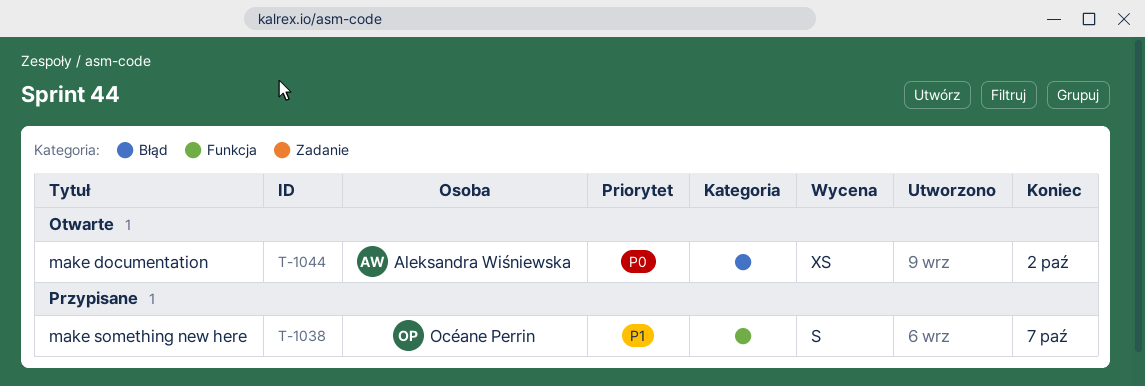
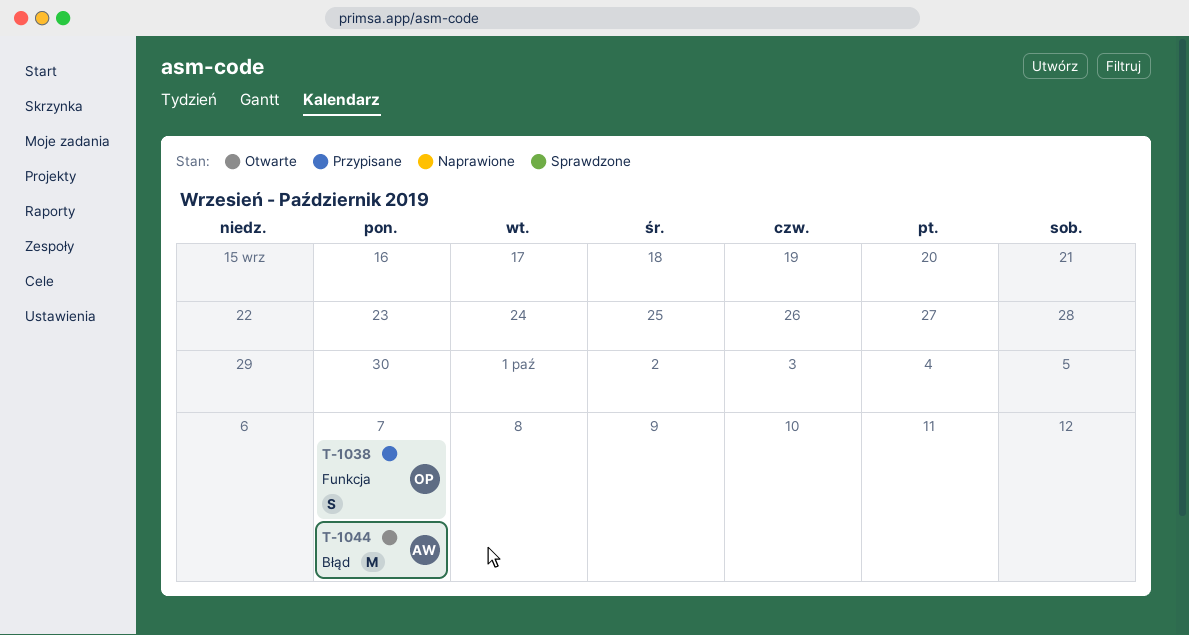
T-1044, estimate: XS -> M
T-1044, due: Oct 2 -> Oct 7

